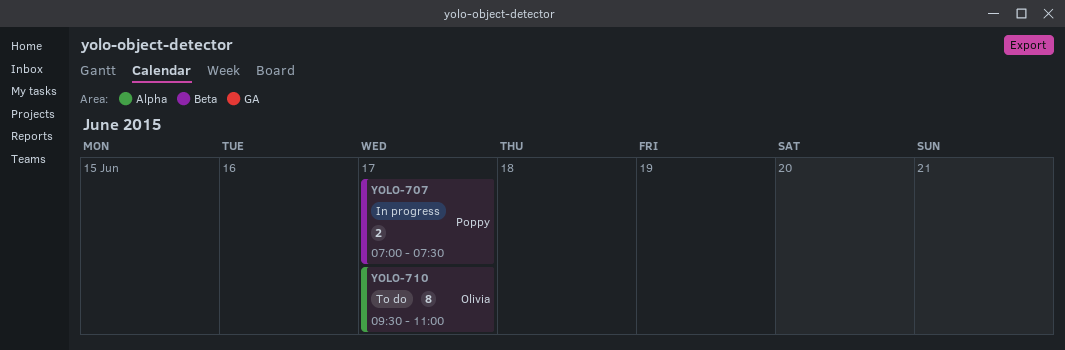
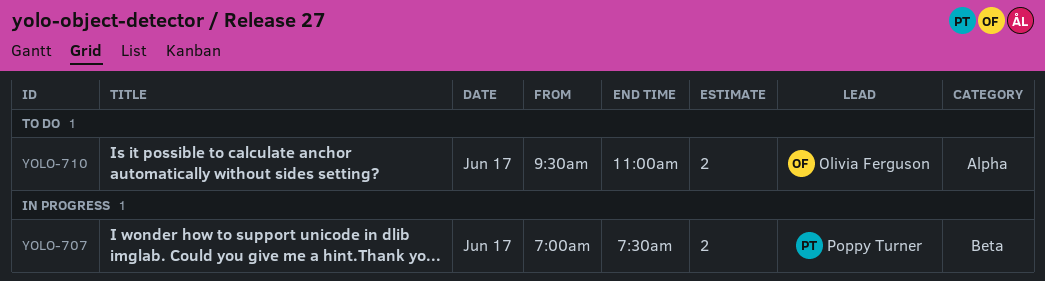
YOLO-710, estimate: 8 -> 2

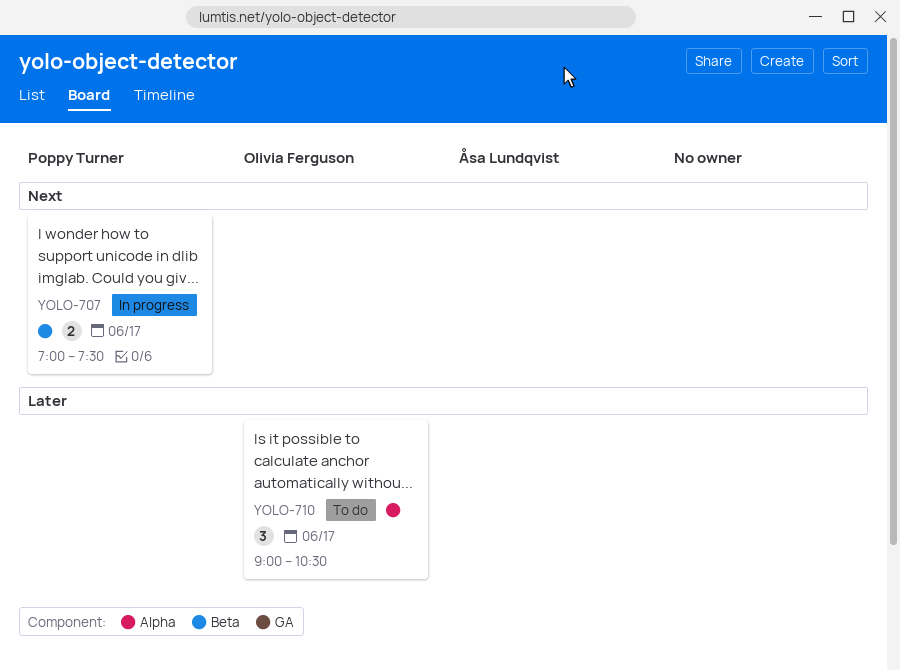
YOLO-710, estimate: 2 -> 3
YOLO-710, begins: 09:30 -> 09:00
YOLO-710, ends: 11:00 -> 10:30

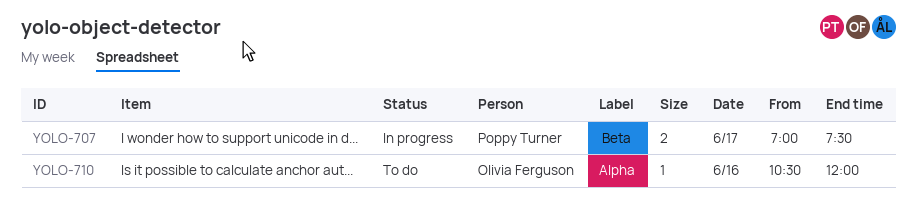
YOLO-710, estimate: 3 -> 1
YOLO-710, day: Jun 17 -> Jun 16
YOLO-710, begins: 09:00 -> 10:30
YOLO-710, ends: 10:30 -> 12:00

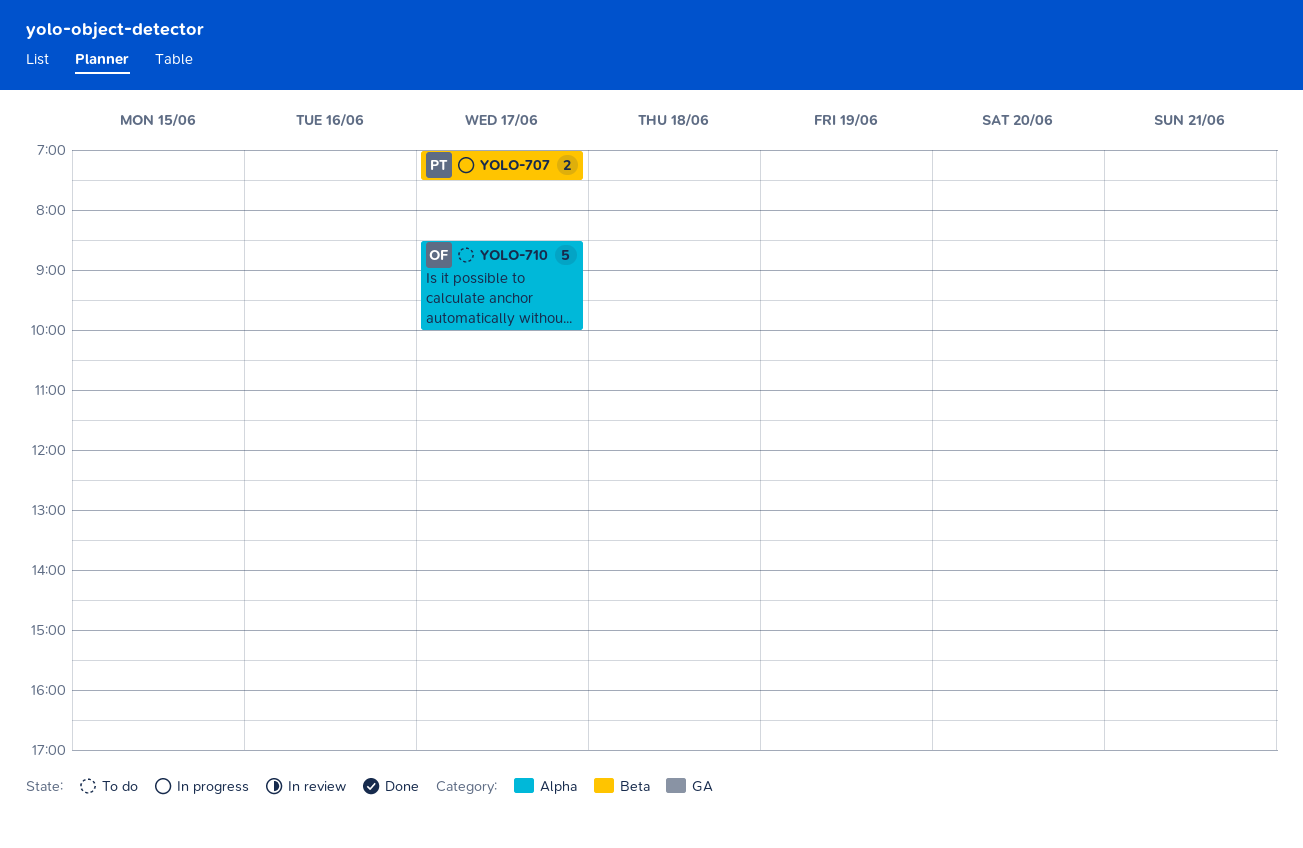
YOLO-710, estimate: 1 -> 5
YOLO-710, day: Jun 16 -> Jun 17
YOLO-710, begins: 10:30 -> 08:30
YOLO-710, ends: 12:00 -> 10:00

